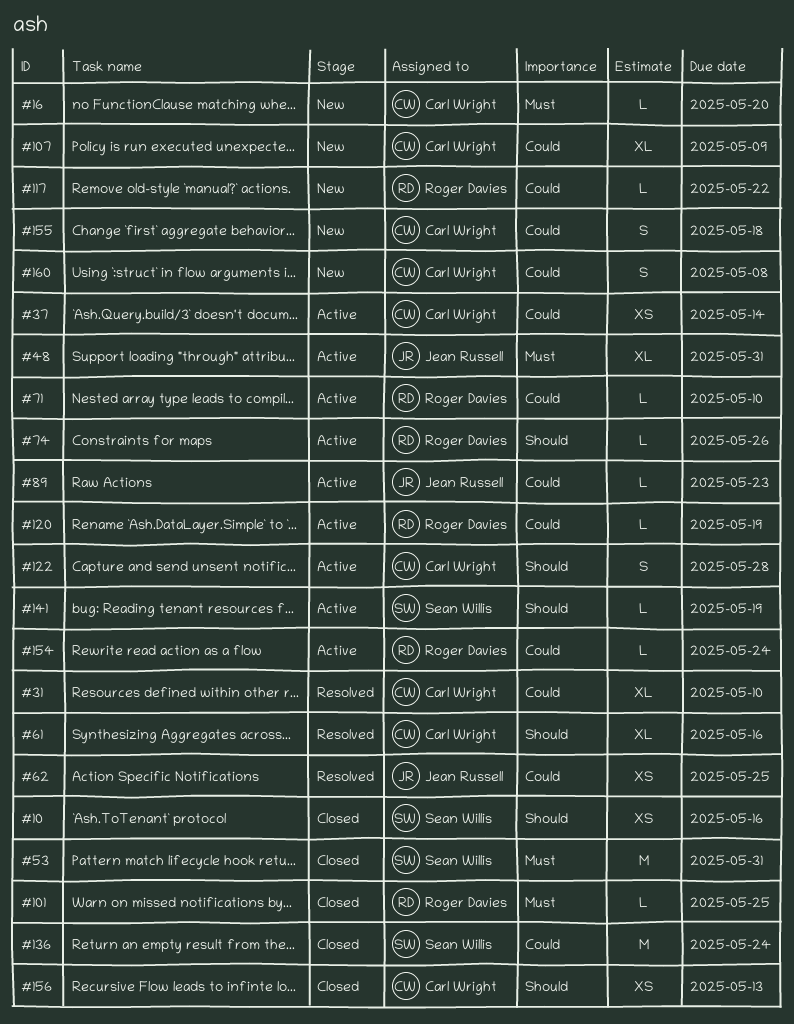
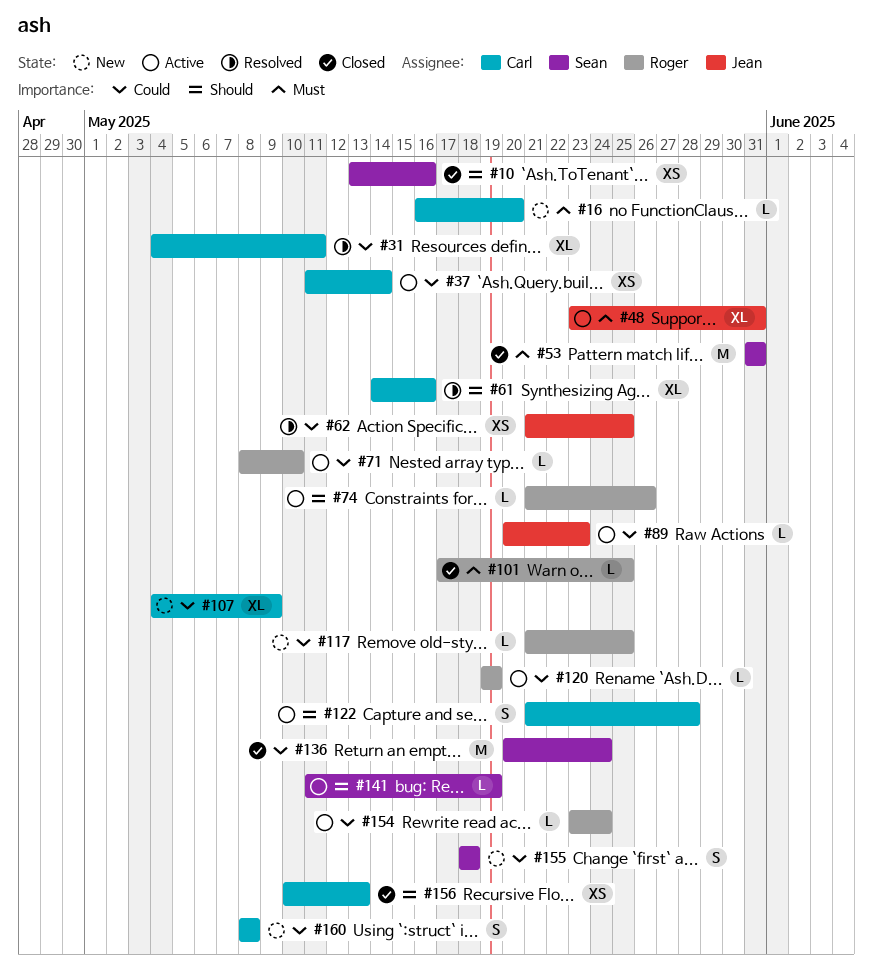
#31, due: May 10 -> May 11
#117, due: May 22 -> May 25
#155, owner: Carl Wright -> Sean Willis

